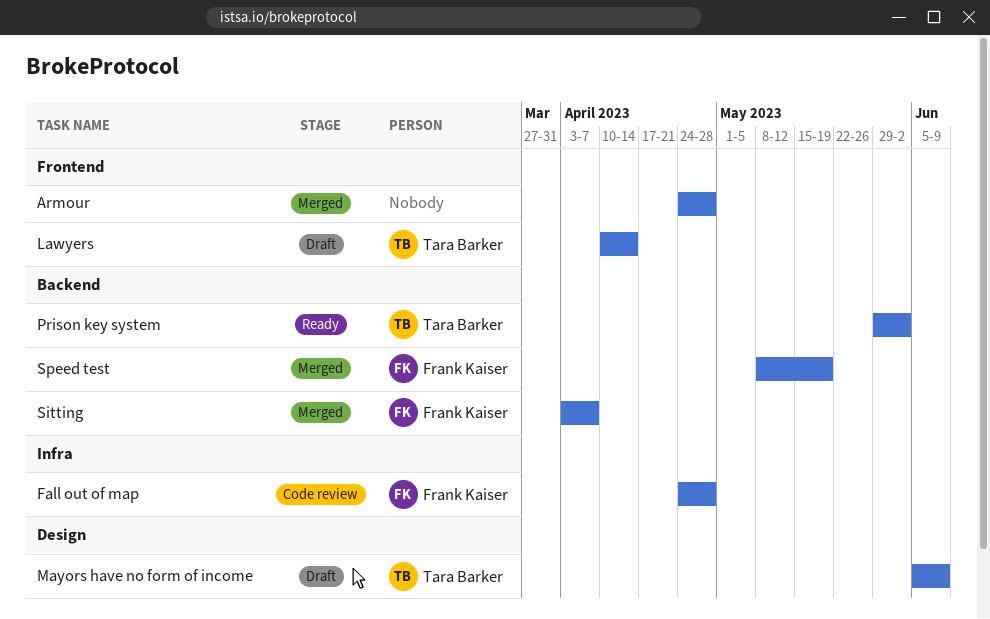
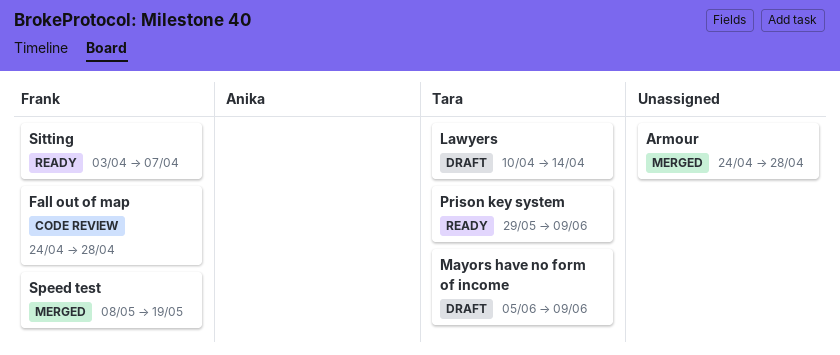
Prison key system, due: Jun 2 -> Jun 9
Sitting, status: Merged -> Ready

